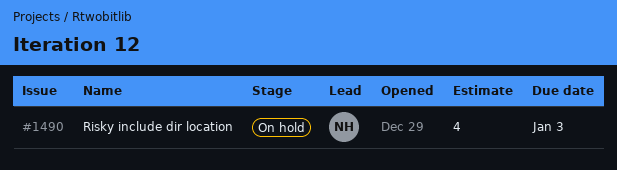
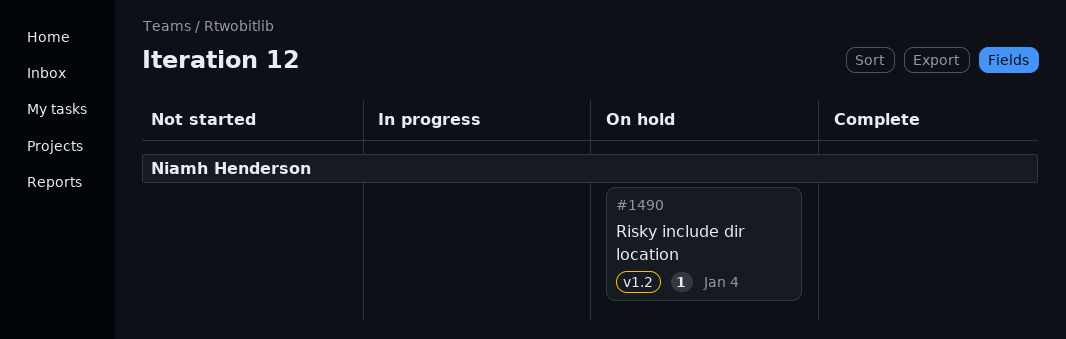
#1490, estimate: 4 -> 1
#1490, due: Jan 3 -> Jan 4

